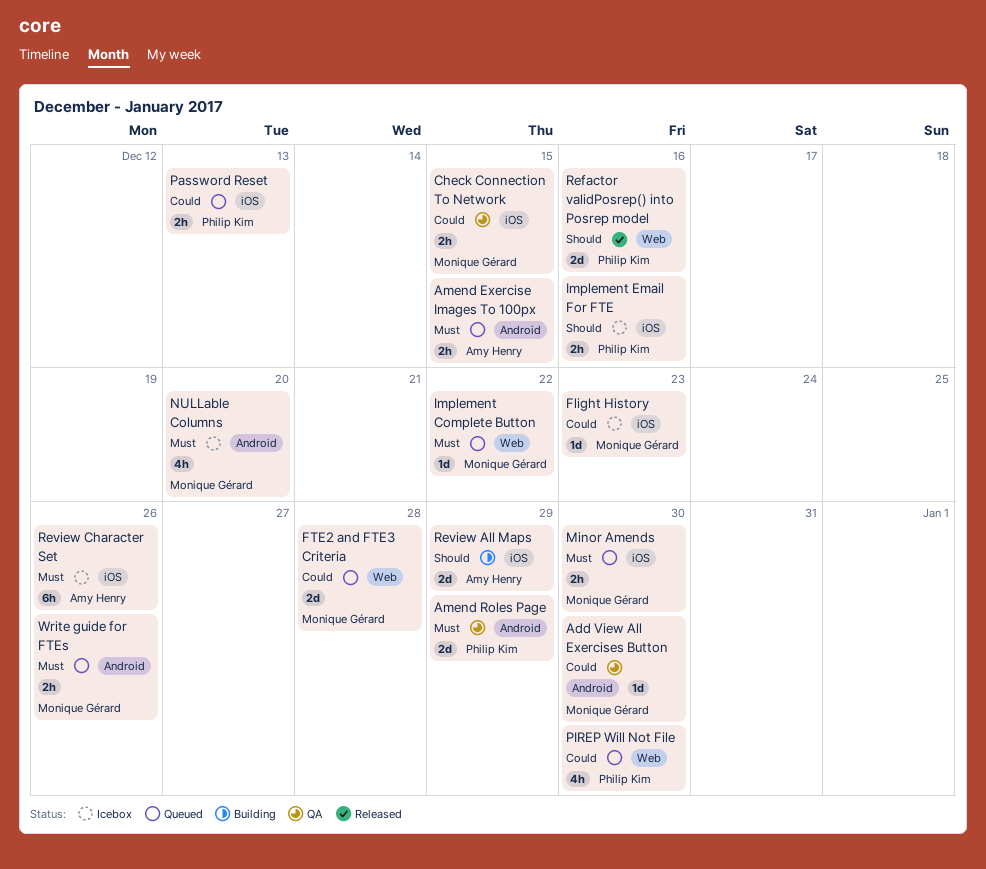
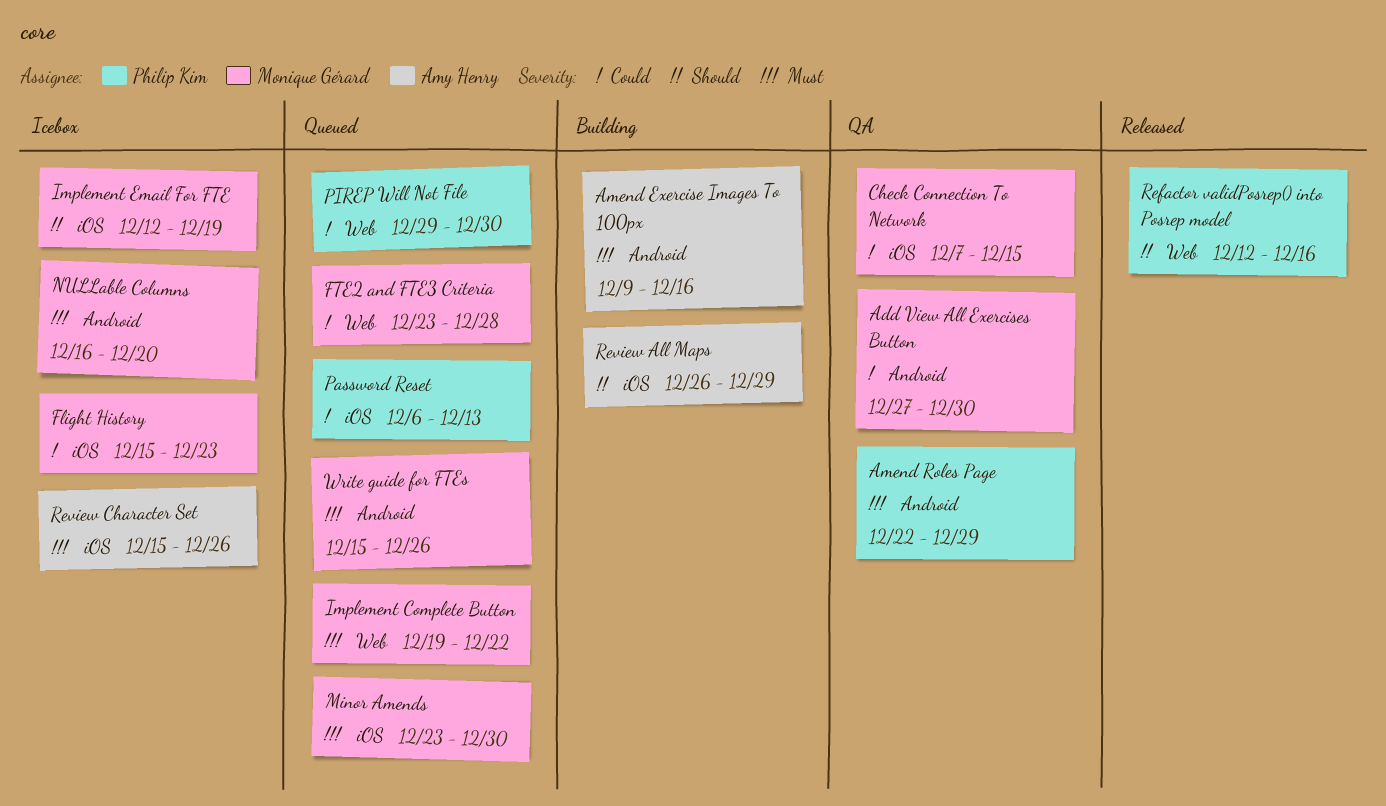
Amend Exercise Images To 100px, status: Queued -> Building
Amend Exercise Images To 100px, due: Dec 15 -> Dec 16
Implement Email For FTE, owner: Philip Kim -> Monique Gérard
Implement Email For FTE, due: Dec 16 -> Dec 19

